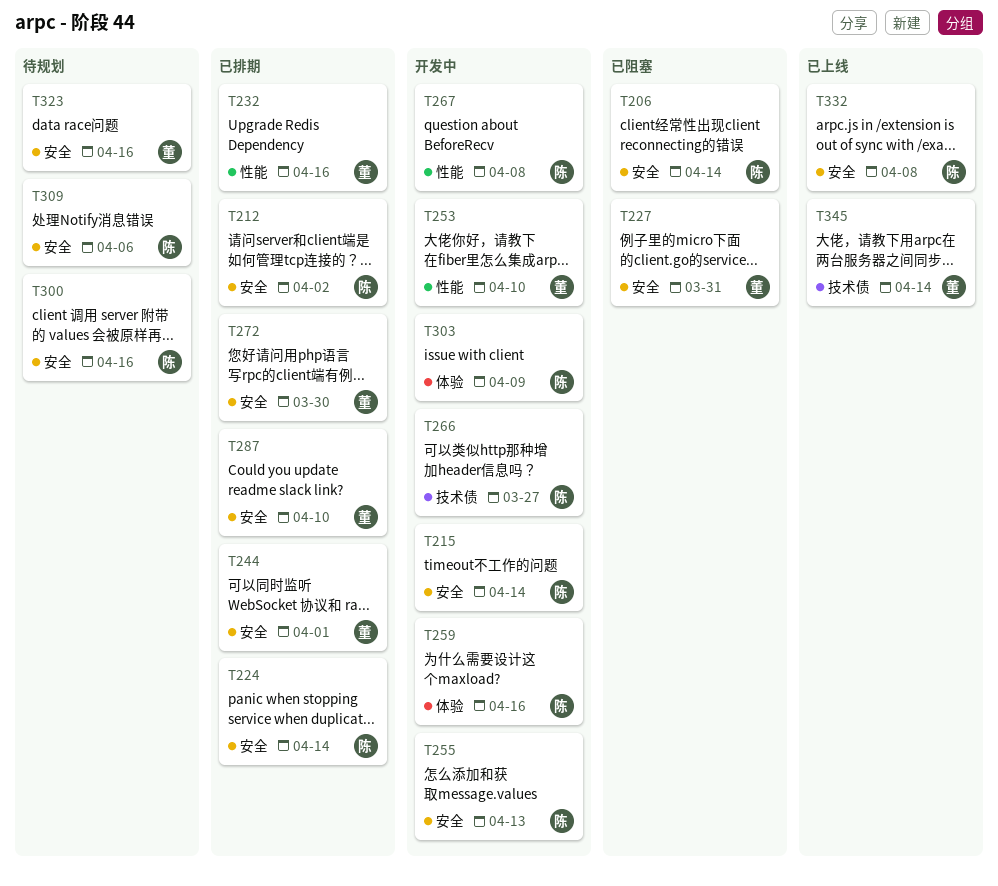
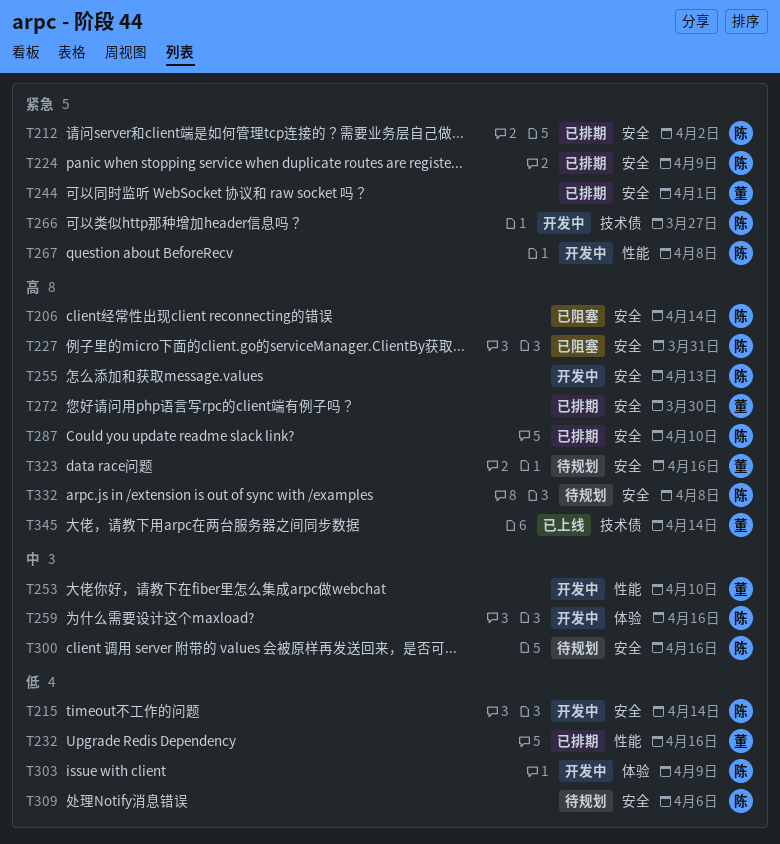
T224, due: Apr 14 -> Apr 9
T227, owner: 董 -> 陈
T287, owner: 董 -> 陈
T332, status: 已上线 -> 待规划

